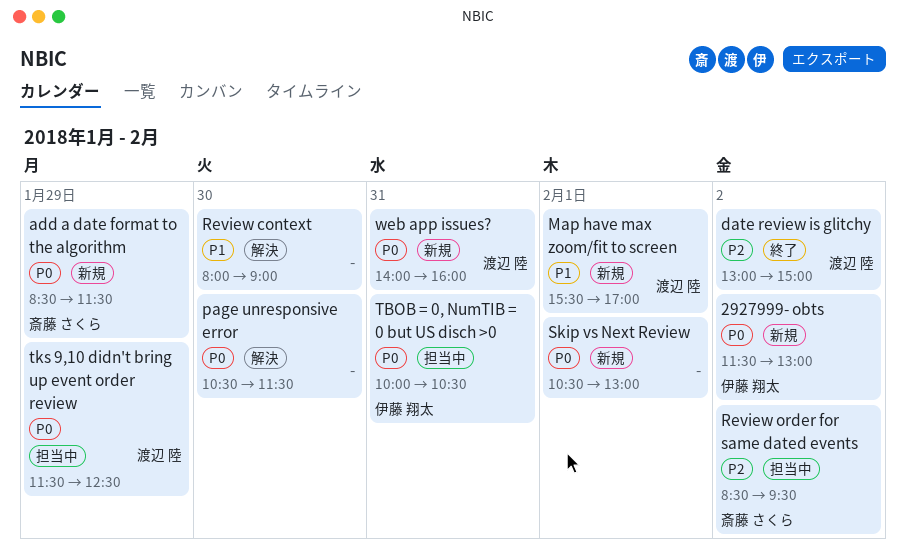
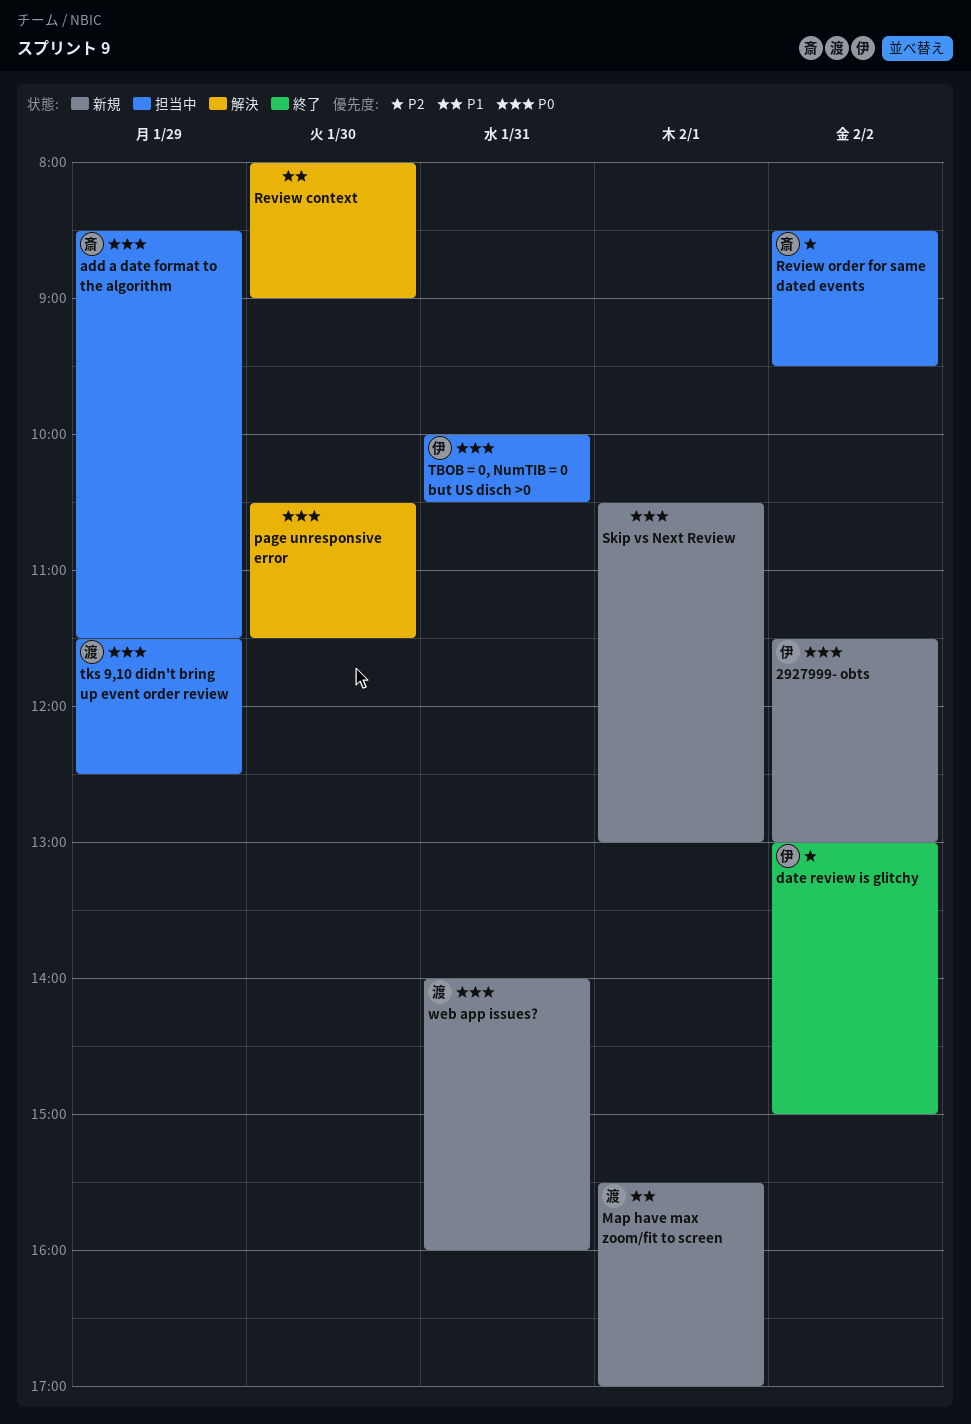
add a date format to the algorithm, status: 新規 -> 担当中
date review is glitchy, owner: 渡辺 陸 -> 伊藤 翔太

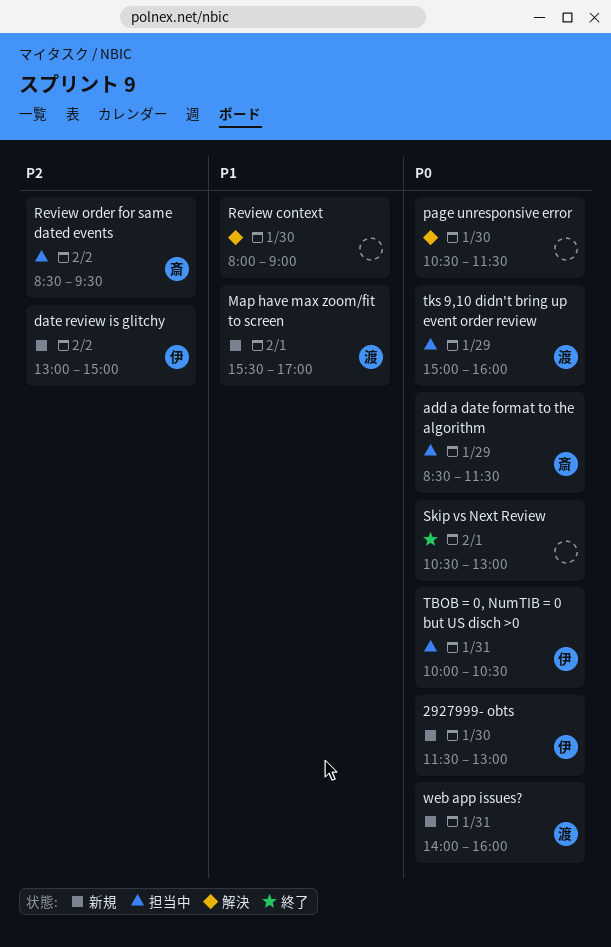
2927999- obts, day: Feb 2 -> Jan 30
date review is glitchy, status: 終了 -> 新規
Skip vs Next Review, status: 新規 -> 終了
tks 9,10 didn't bring up event order review, begins: 11:30 -> 15:00
tks 9,10 didn't bring up event order review, ends: 12:30 -> 16:00

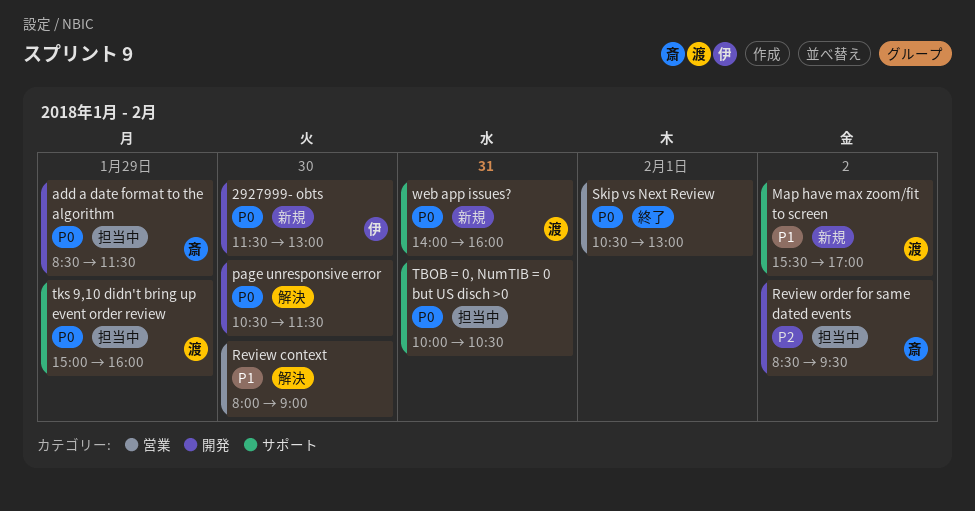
date review is glitchy: present -> none
Map have max zoom/fit to screen, day: Feb 1 -> Feb 2
TBOB = 0, NumTIB = 0 but US disch >0, owner: 伊 -> none

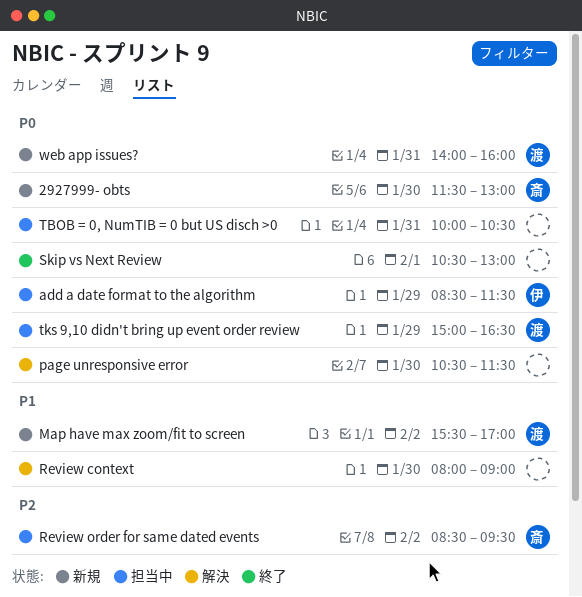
2927999- obts, owner: 伊 -> 斎
add a date format to the algorithm, owner: 斎 -> 伊
tks 9,10 didn't bring up event order review, ends: 16:00 -> 16:30

